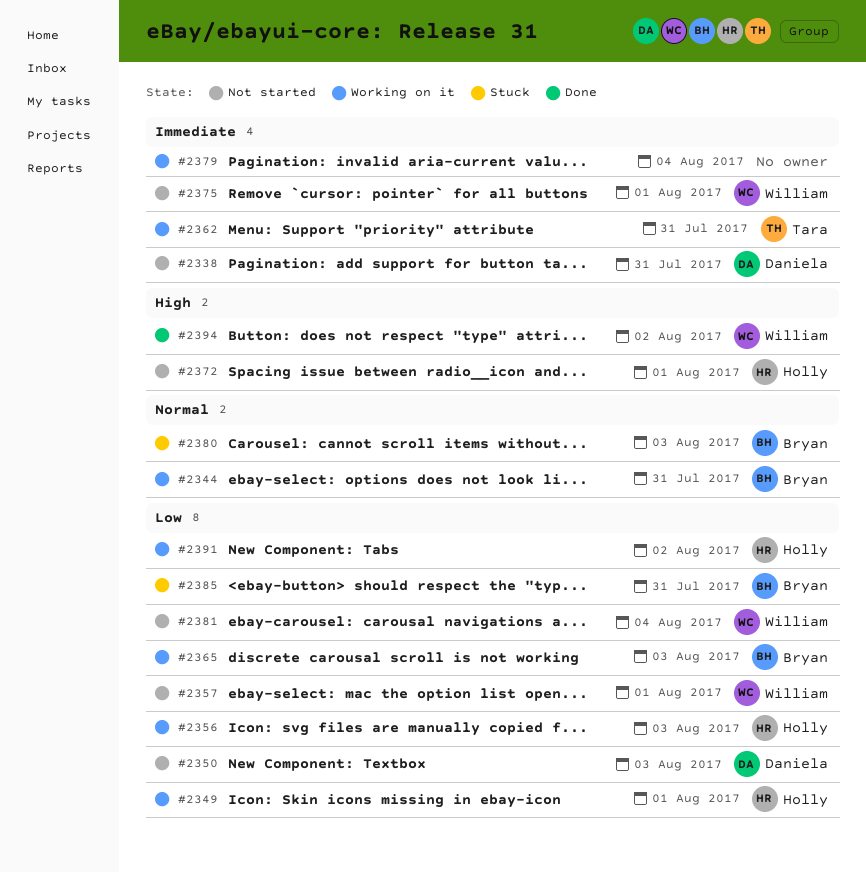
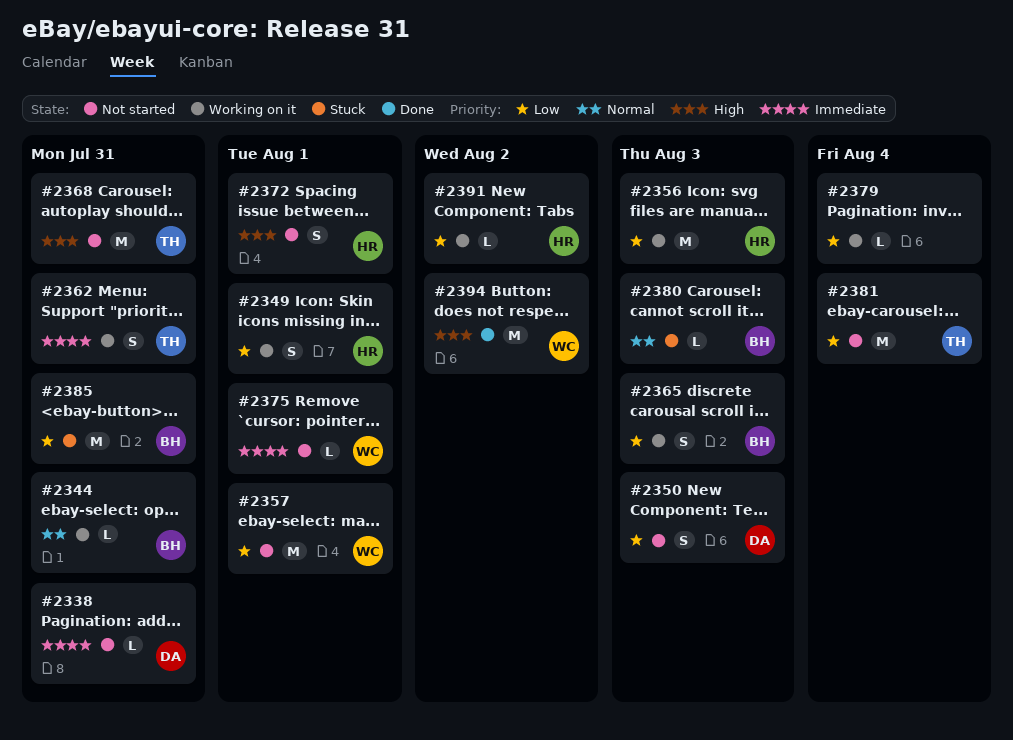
#2368: none -> present
#2379, priority: Immediate -> Low
#2381, owner: William -> Tara

